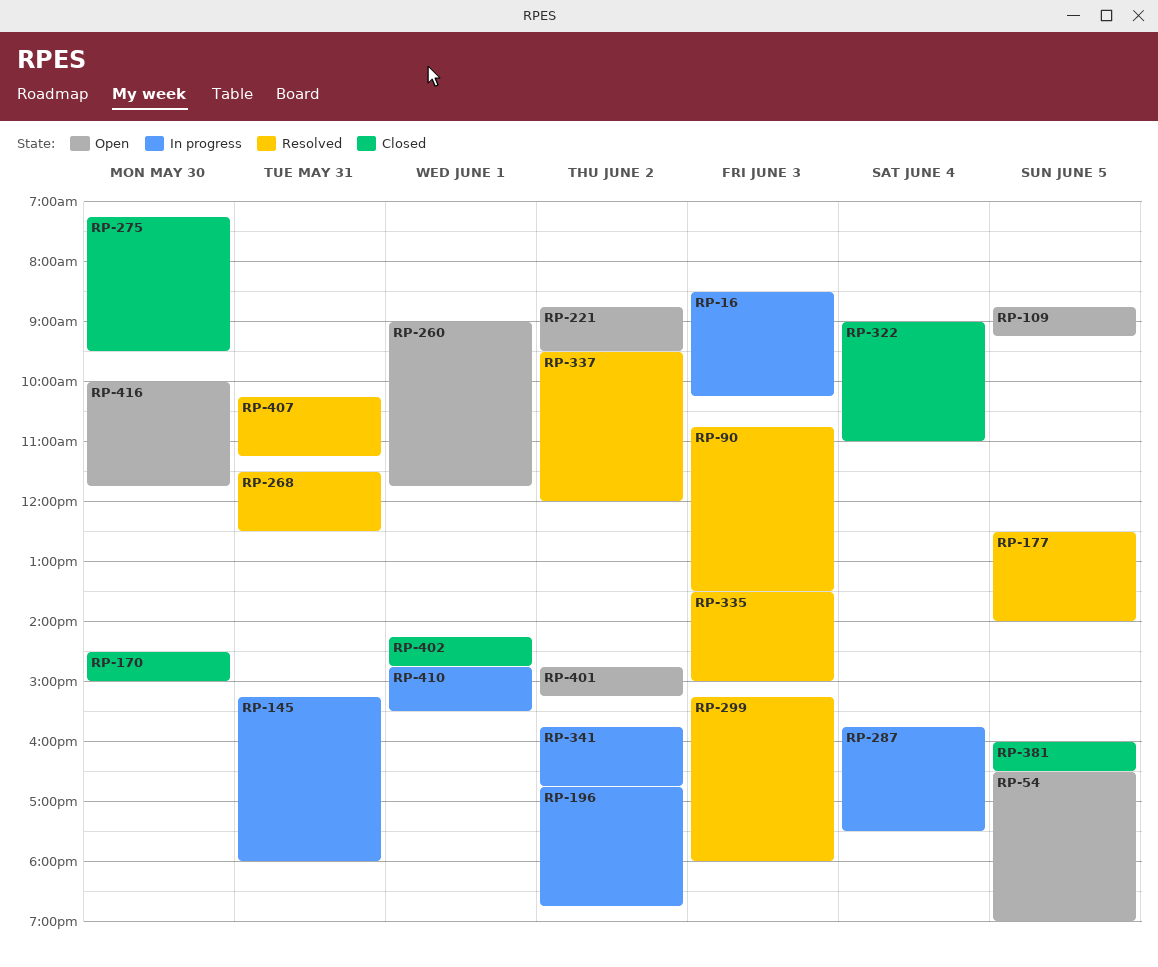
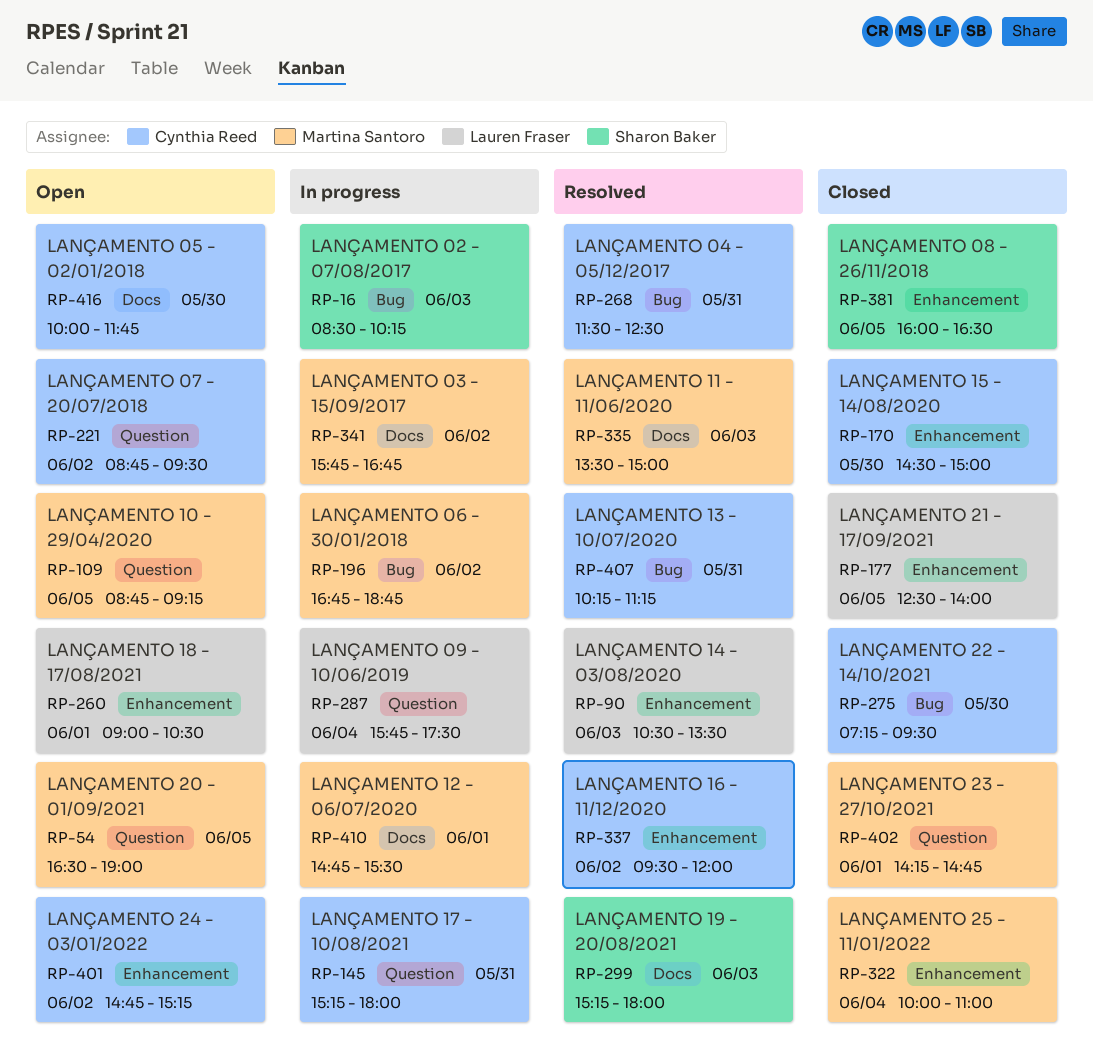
RP-90, begins: 10:45 -> 10:30
RP-177, status: Resolved -> Closed
RP-260, ends: 11:45 -> 10:30
RP-322, begins: 09:00 -> 10:00

